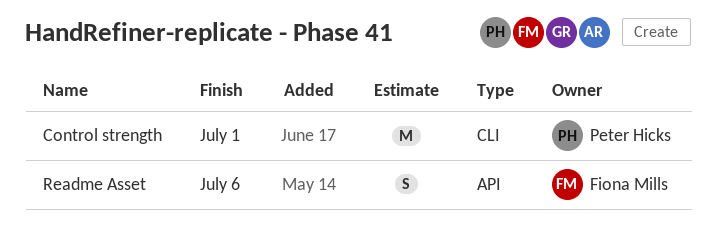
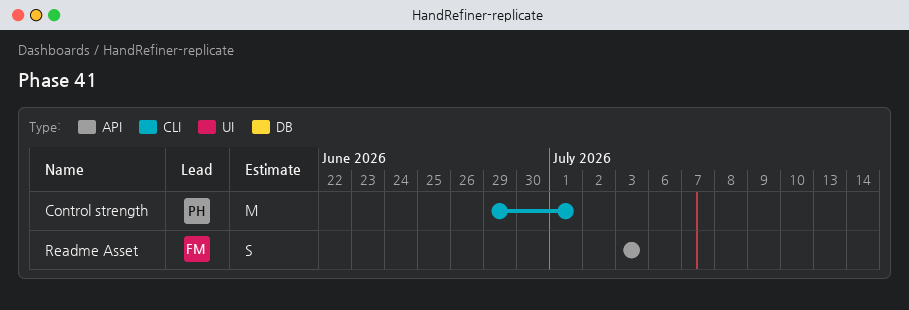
Readme Asset, due: Jul 6 -> Jul 3

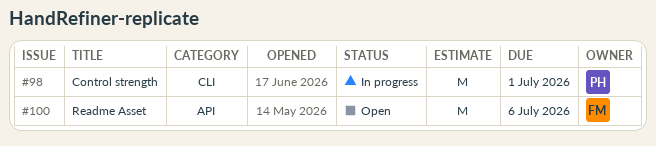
Readme Asset, estimate: S -> M
Readme Asset, due: Jul 3 -> Jul 6

